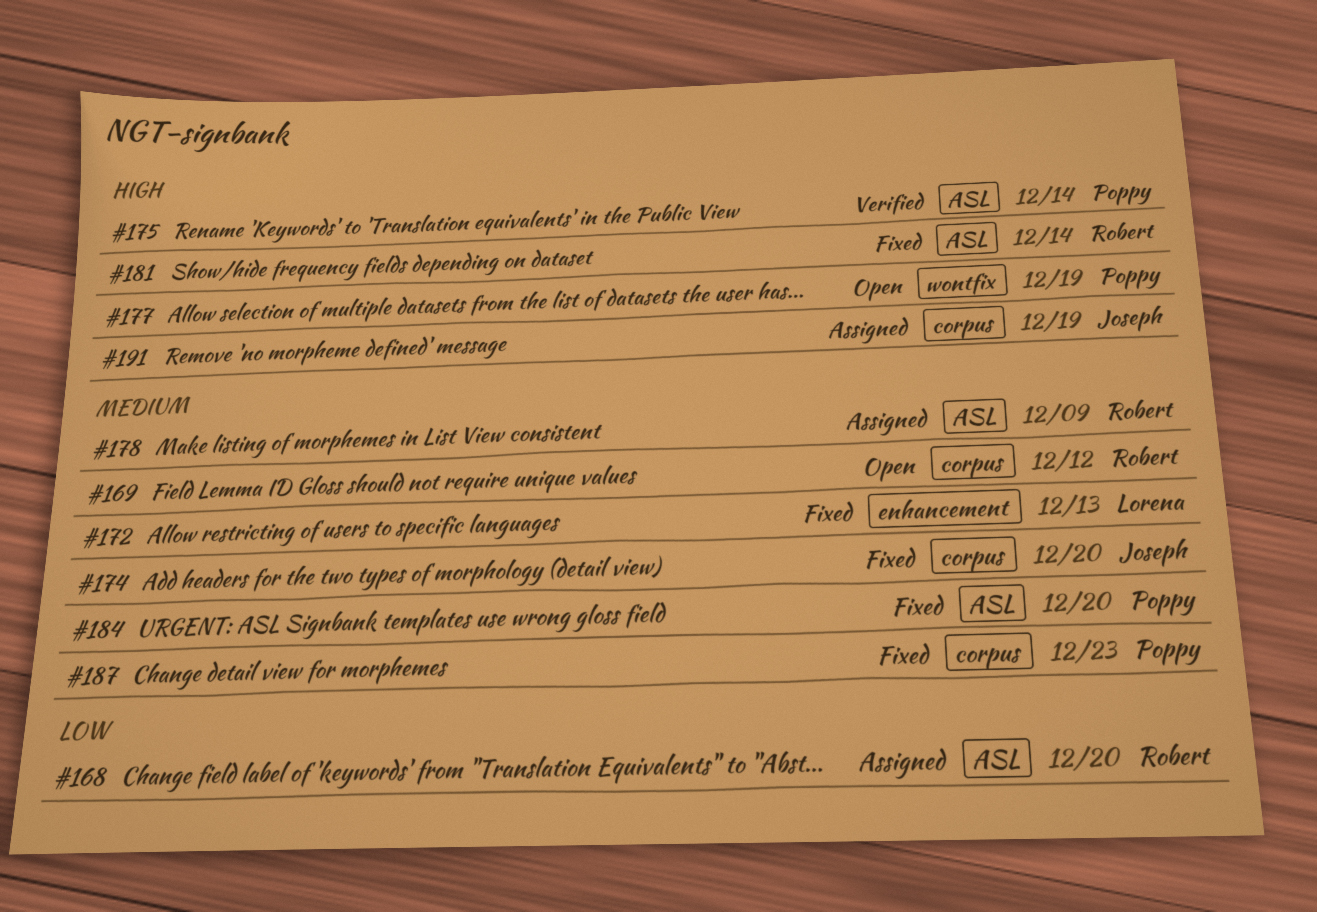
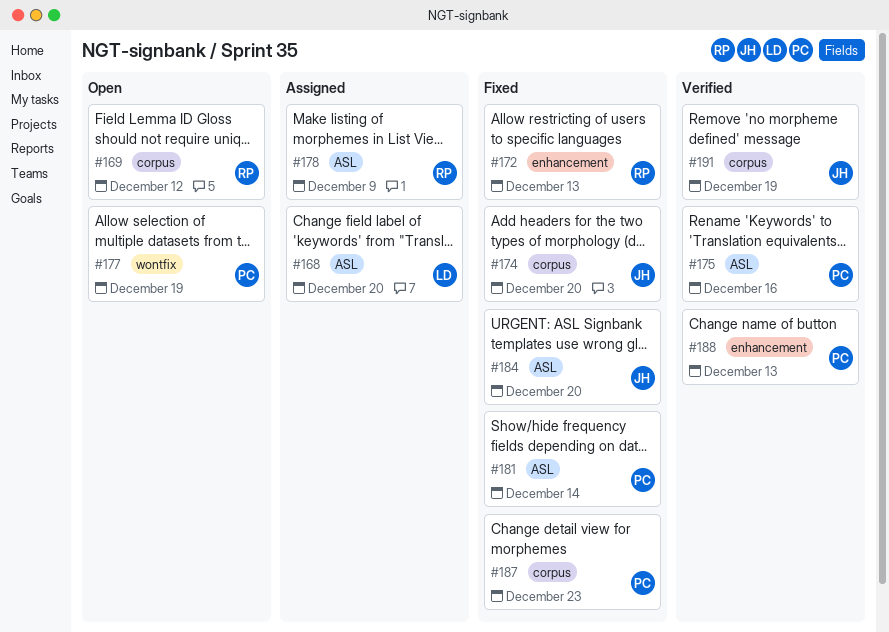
#168, owner: Robert -> Lorena
#172, owner: Lorena -> Robert
#175, due: Dec 14 -> Dec 16
#181, owner: Robert -> Poppy
#184, owner: Poppy -> Joseph
#188: none -> present
#191, status: Assigned -> Verified

